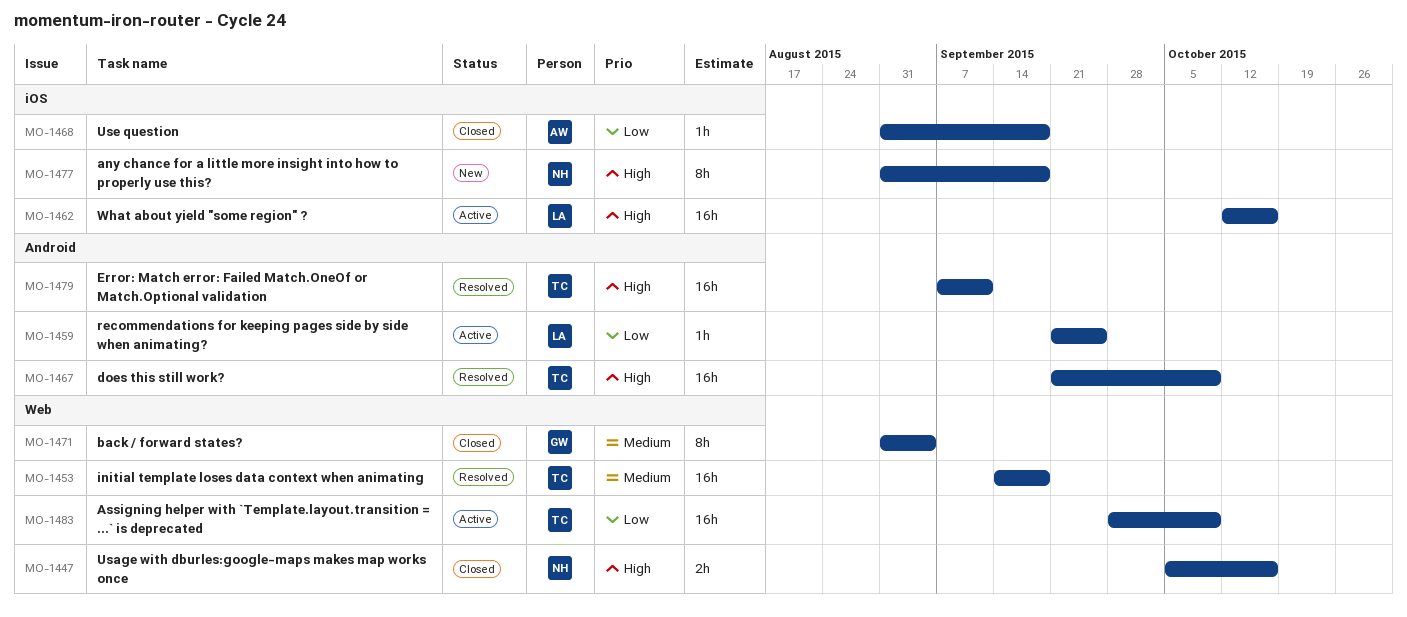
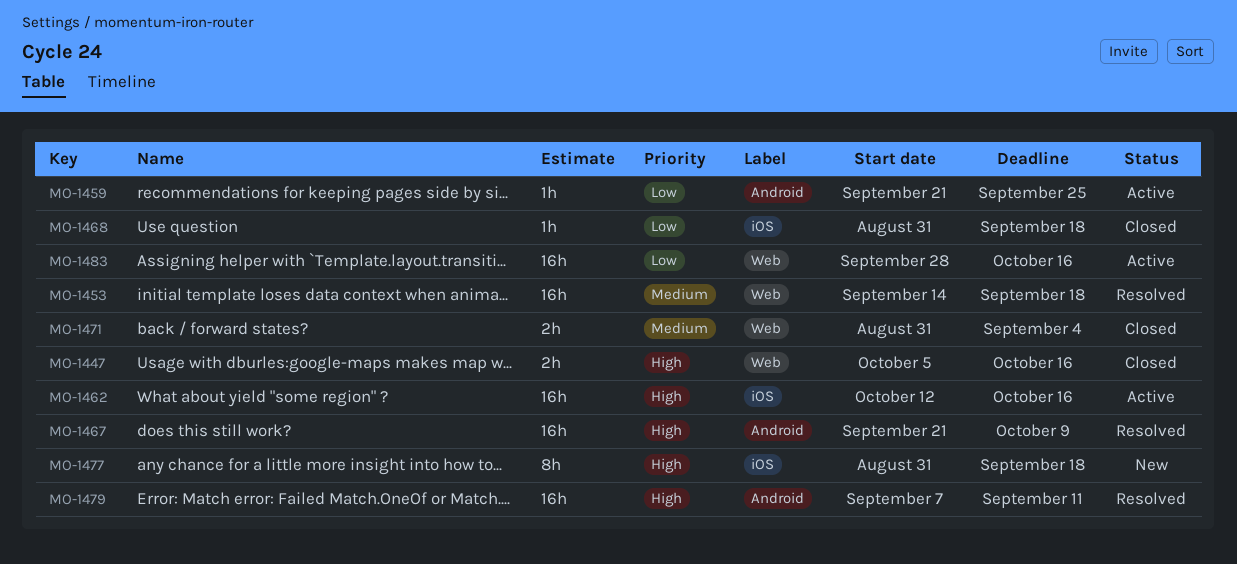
MO-1471, estimate: 8h -> 2h
MO-1483, due: Oct 9 -> Oct 16

